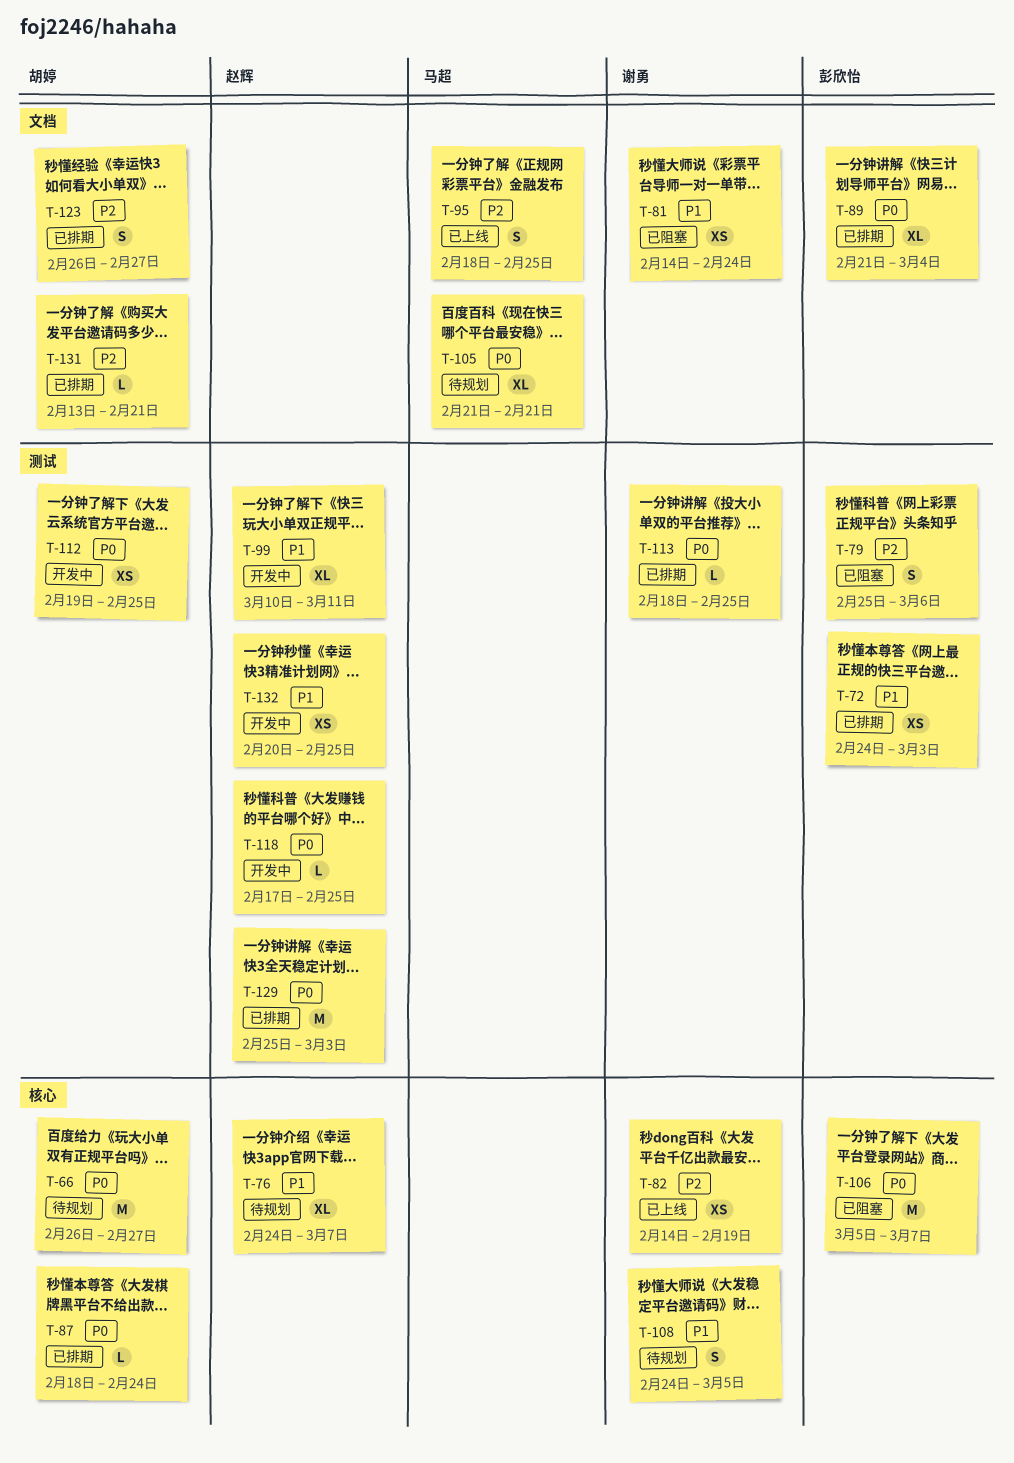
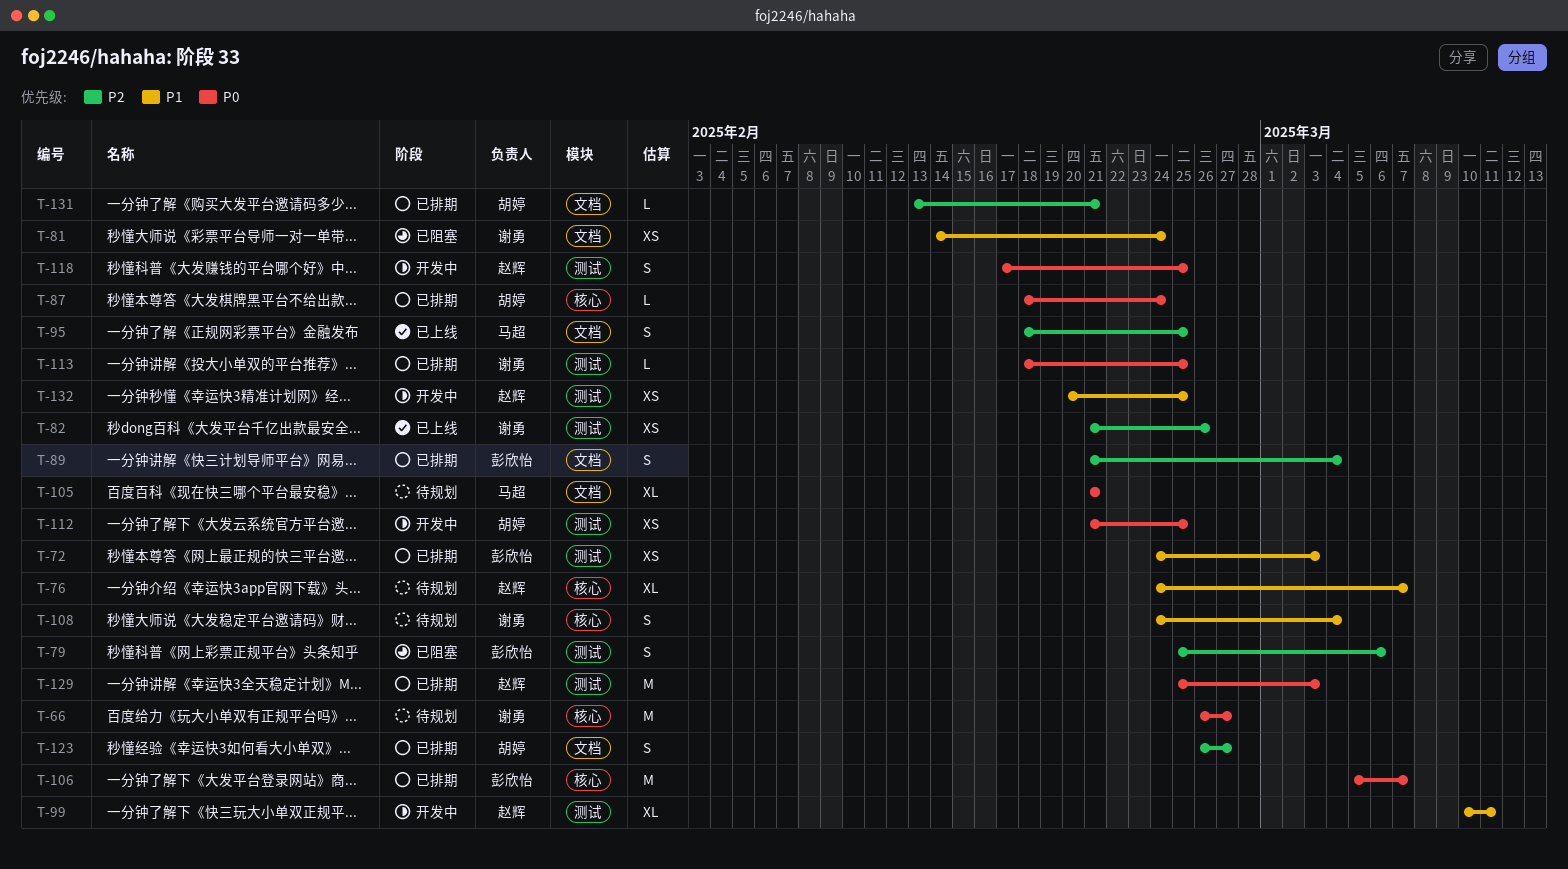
T-66, owner: 胡婷 -> 谢勇
T-82, label: 核心 -> 测试
T-82, start: Feb 14 -> Feb 21
T-82, due: Feb 19 -> Feb 26
T-89, priority: P0 -> P2
T-89, estimate: XL -> S
T-106, status: 已阻塞 -> 已排期
T-108, due: Mar 5 -> Mar 4
T-112, start: Feb 19 -> Feb 21
T-118, estimate: L -> S

